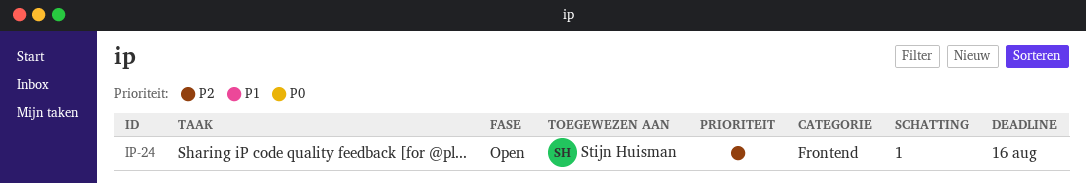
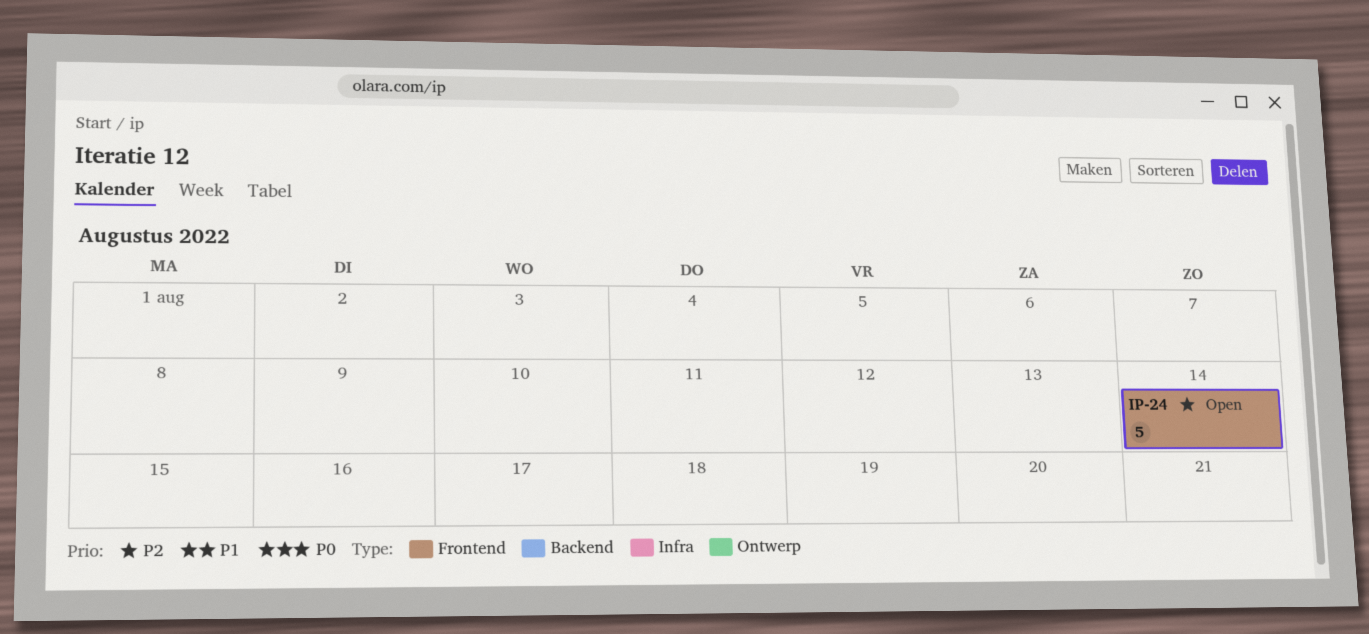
IP-24, estimate: 1 -> 5
IP-24, due: Aug 16 -> Aug 14

